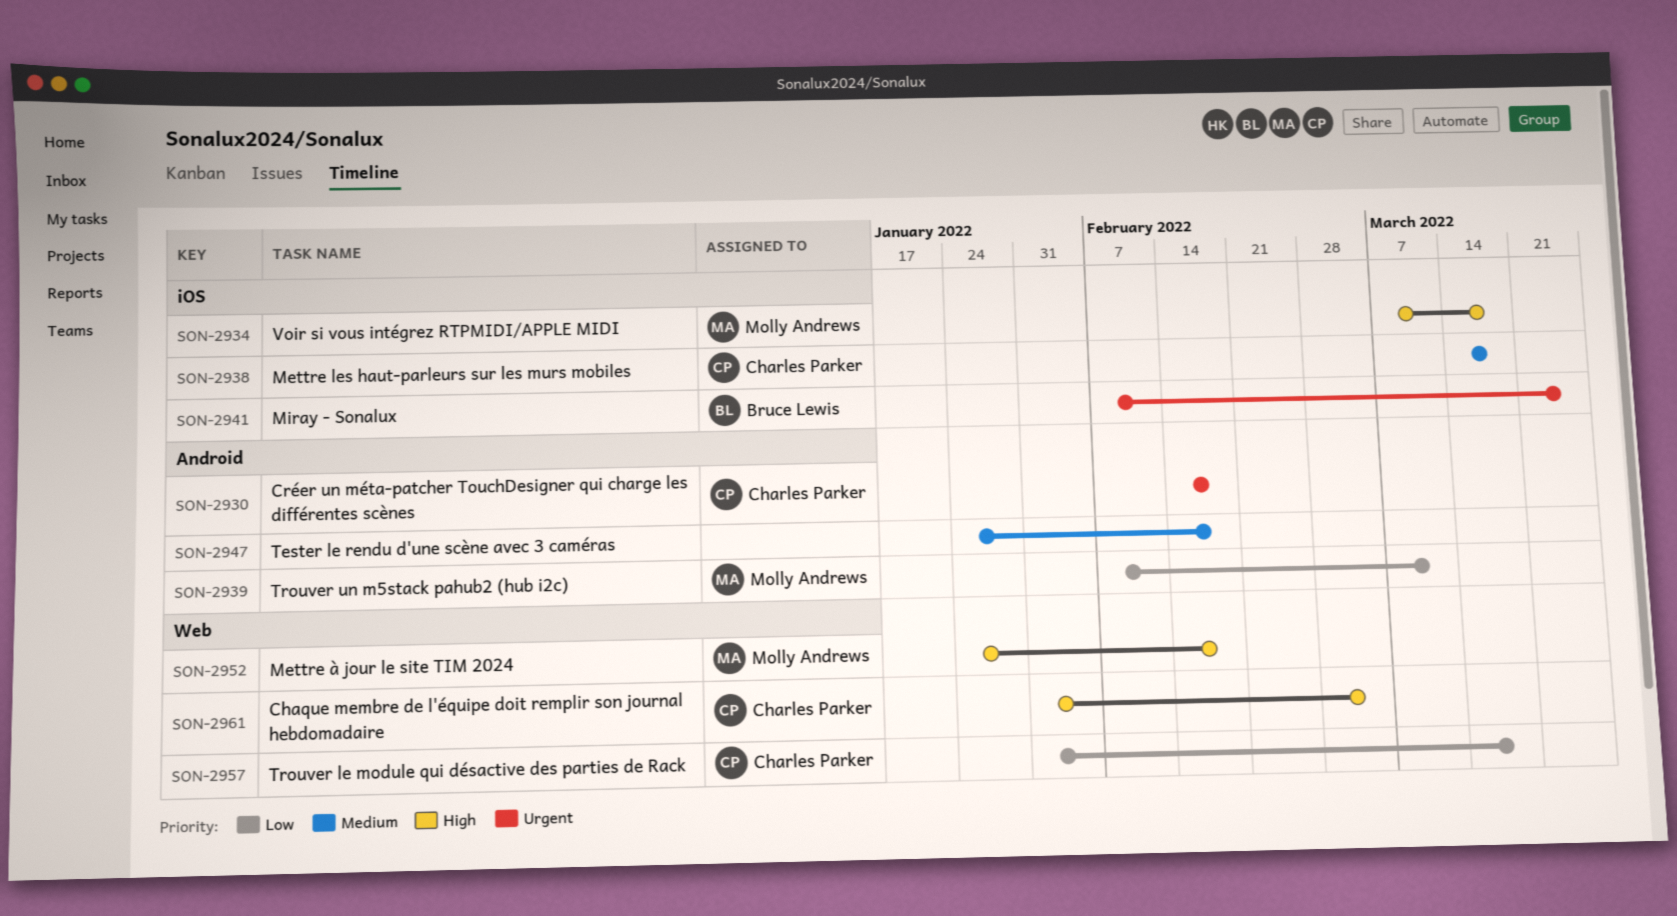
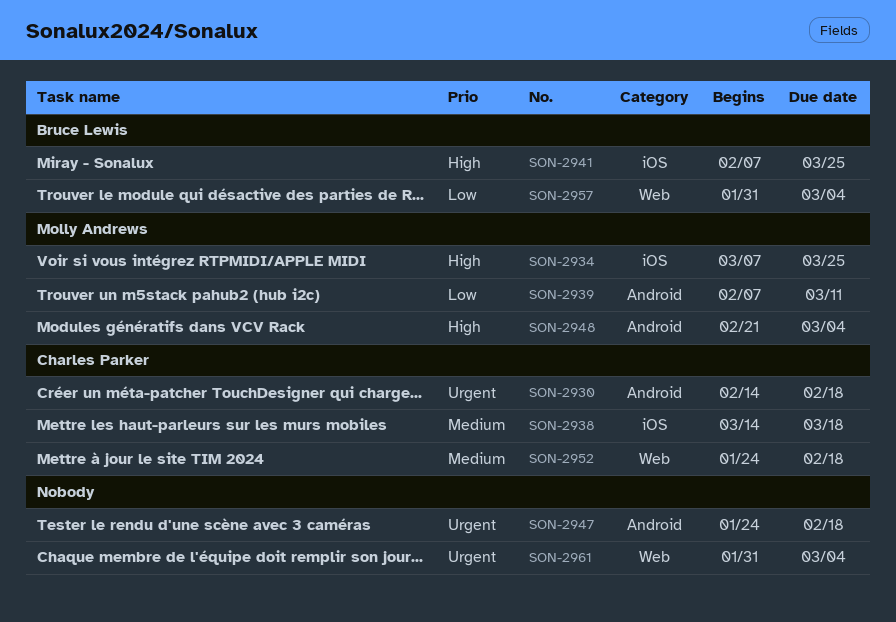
SON-2934, due: Mar 18 -> Mar 25
SON-2941, priority: Urgent -> High
SON-2947, priority: Medium -> Urgent
SON-2948: none -> present
SON-2952, owner: Molly Andrews -> Charles Parker
SON-2952, priority: High -> Medium
SON-2957, owner: Charles Parker -> Bruce Lewis
SON-2957, due: Mar 18 -> Mar 4
SON-2961, owner: Charles Parker -> none
SON-2961, priority: High -> Urgent

